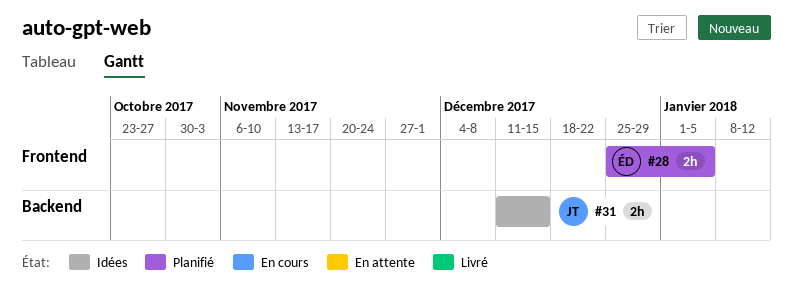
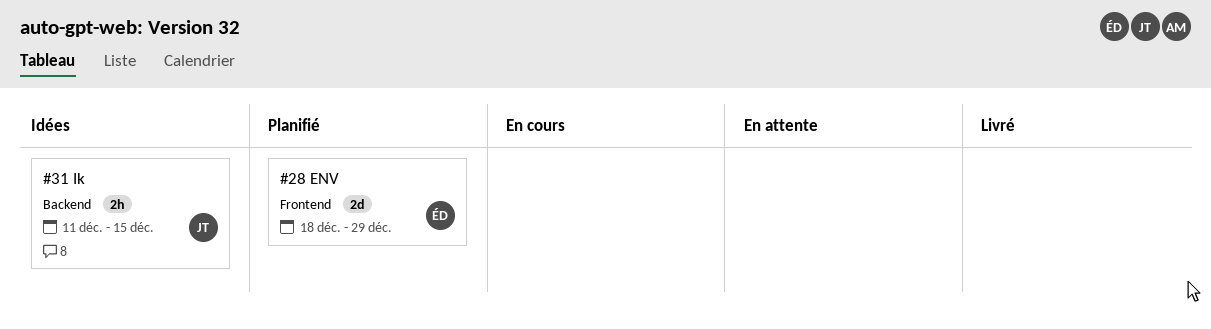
#28, estimate: 2h -> 2d
#28, start: Dec 25 -> Dec 18
#28, due: Jan 5 -> Dec 29

